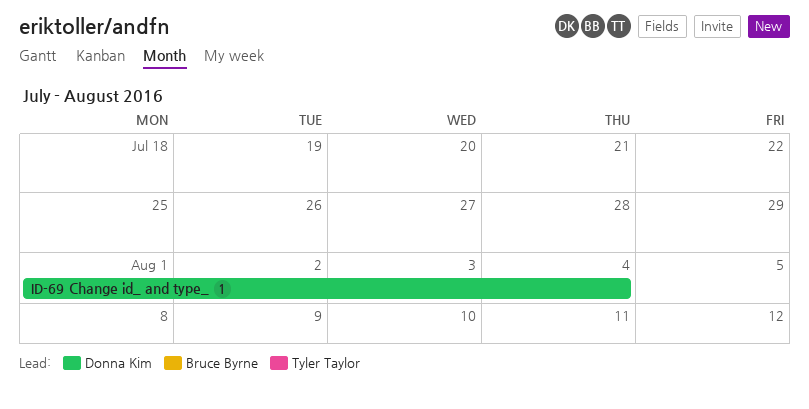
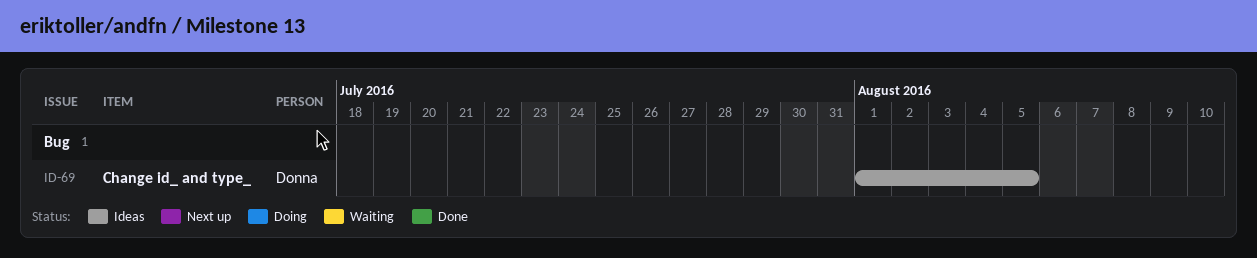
ID-69, due: Aug 4 -> Aug 5

